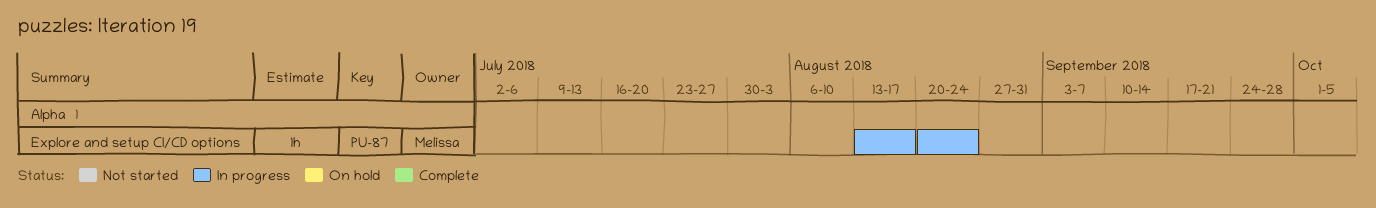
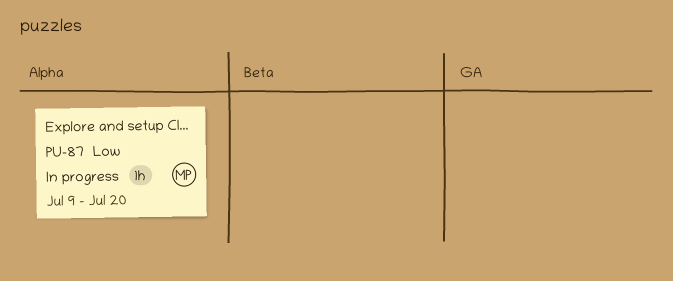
PU-87, start: Aug 13 -> Jul 9
PU-87, due: Aug 24 -> Jul 20

